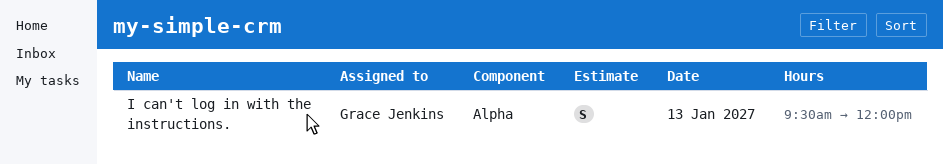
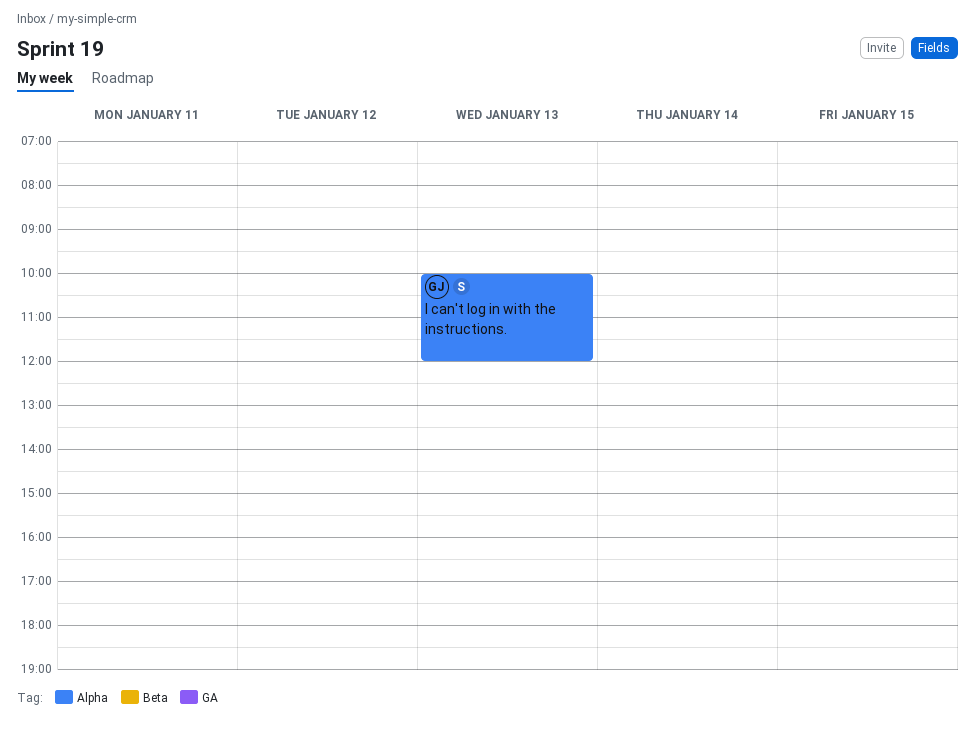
I can't log in with the instructions., begins: 09:30 -> 10:00

